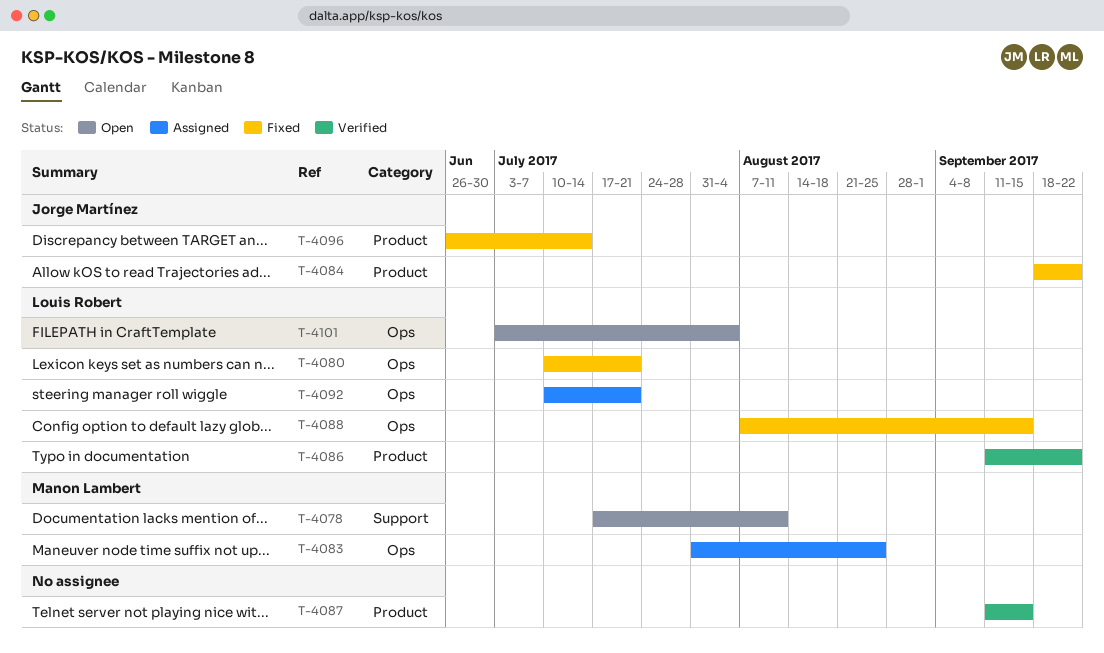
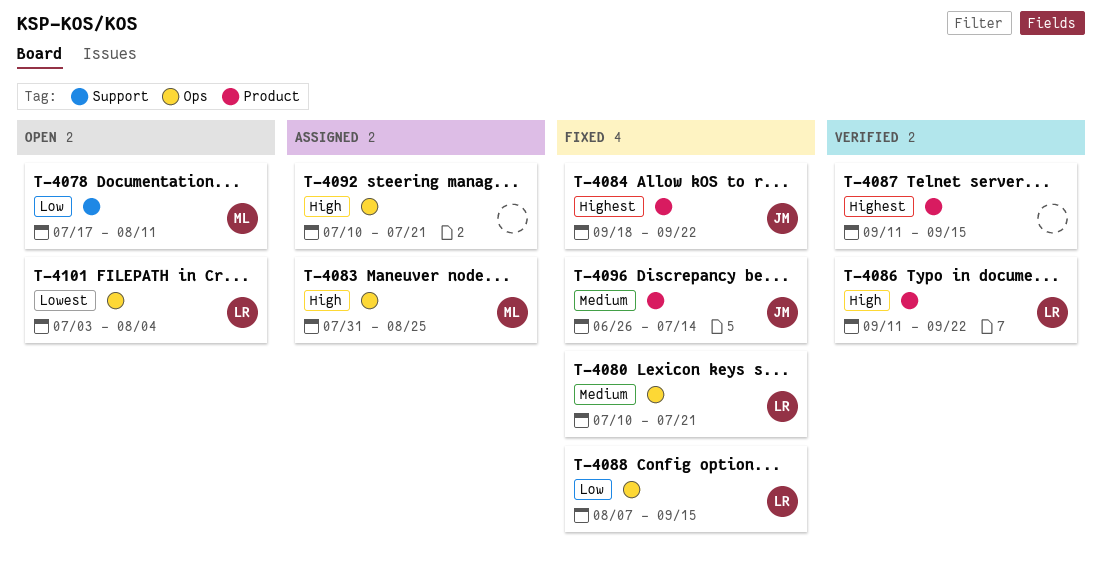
T-4092, owner: Louis Robert -> none

